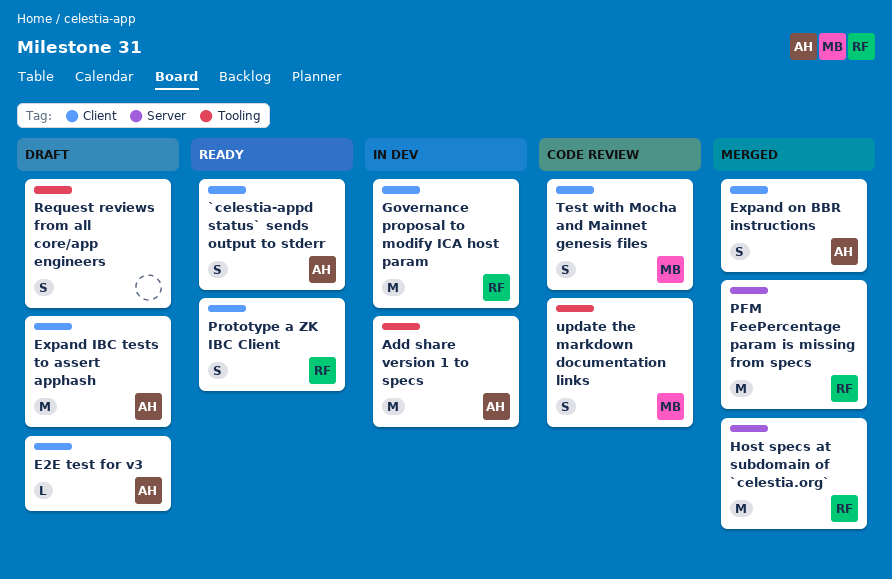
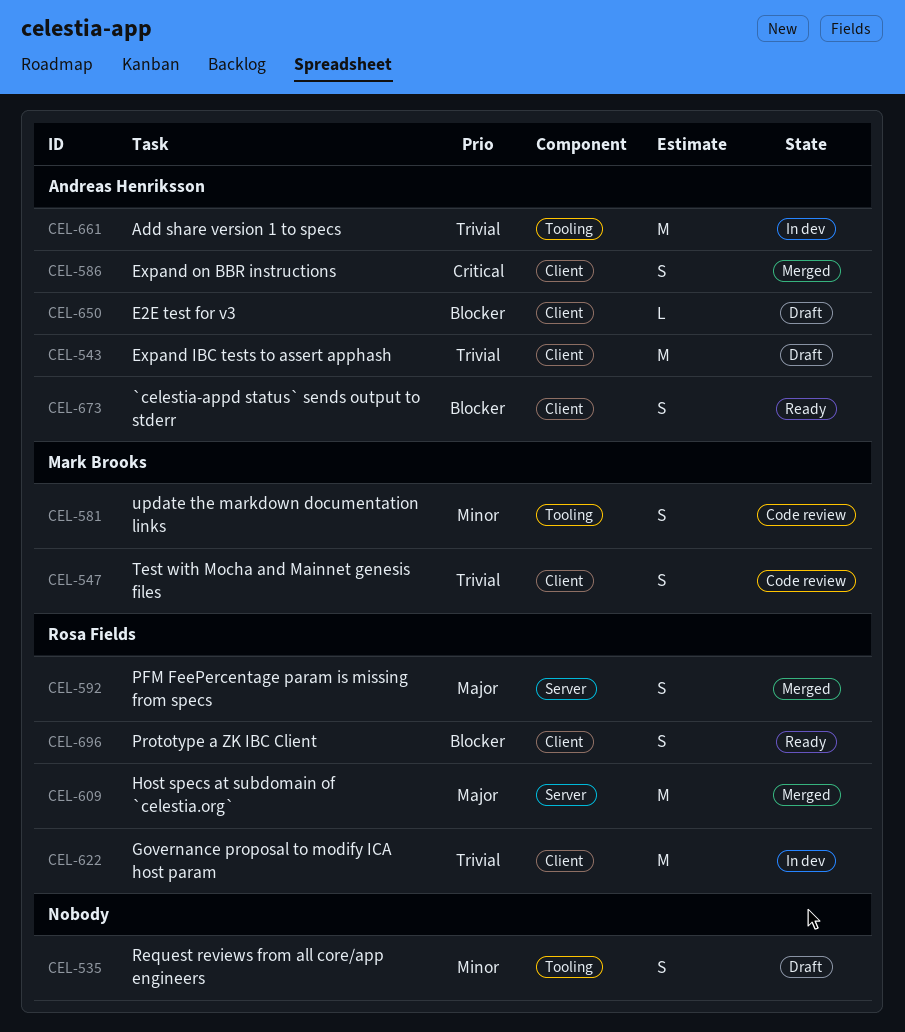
PFM FeePercentage param is missing from specs, estimate: M -> S

